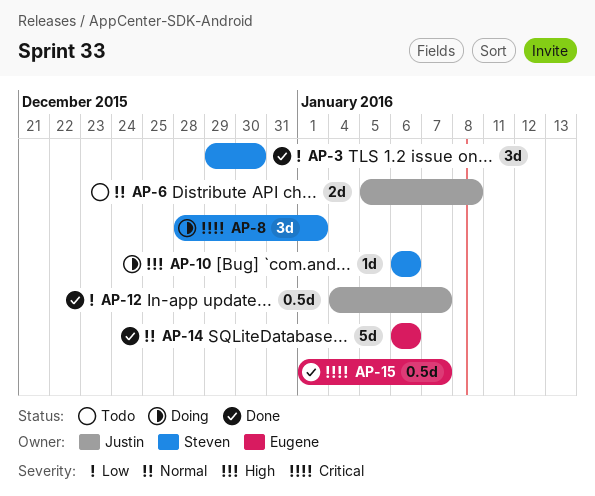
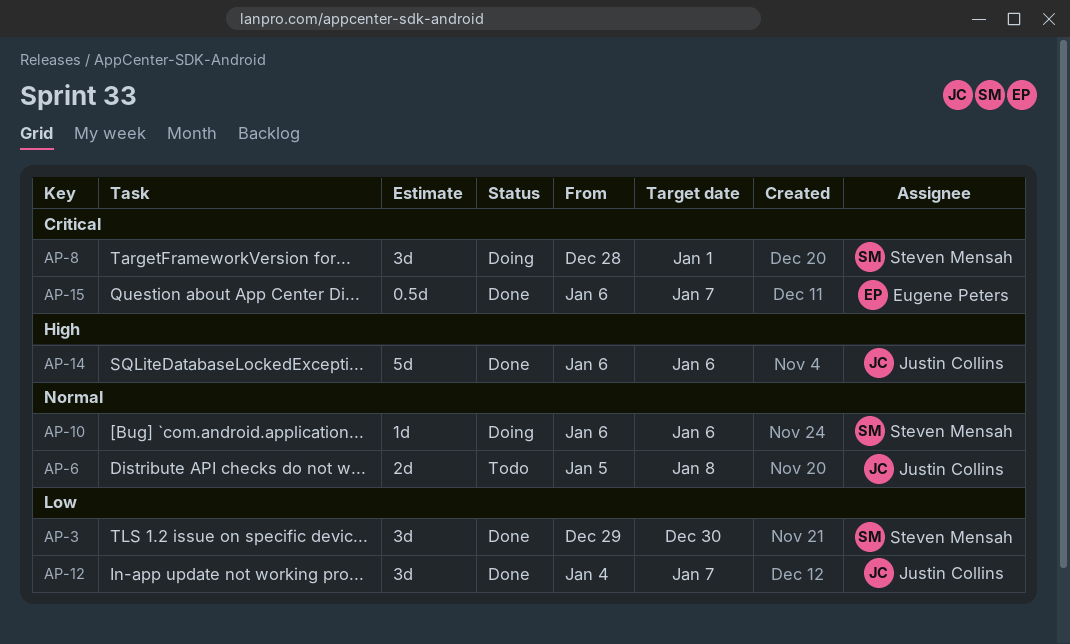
AP-10, priority: High -> Normal
AP-12, estimate: 0.5d -> 3d
AP-14, owner: Eugene Peters -> Justin Collins
AP-14, priority: Normal -> High
AP-15, start: Jan 1 -> Jan 6

